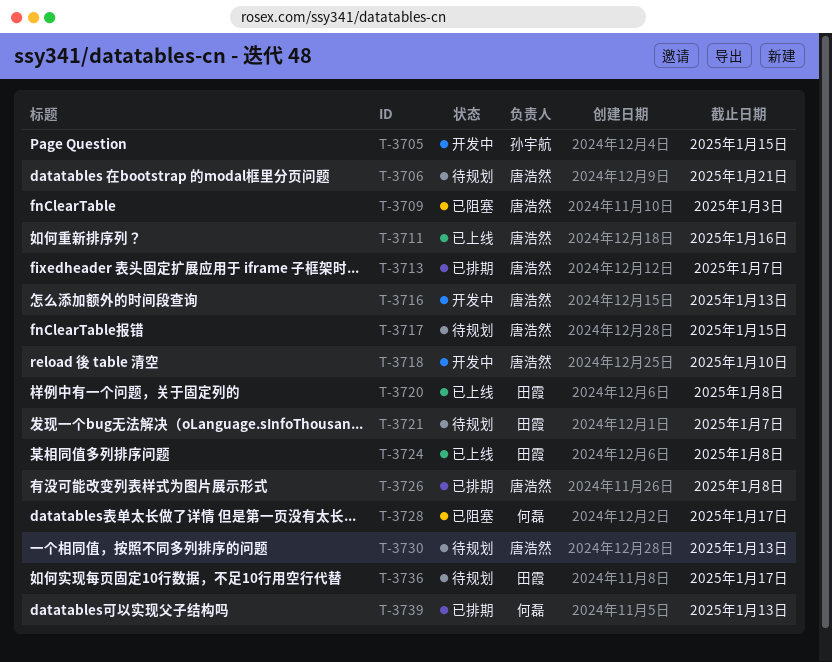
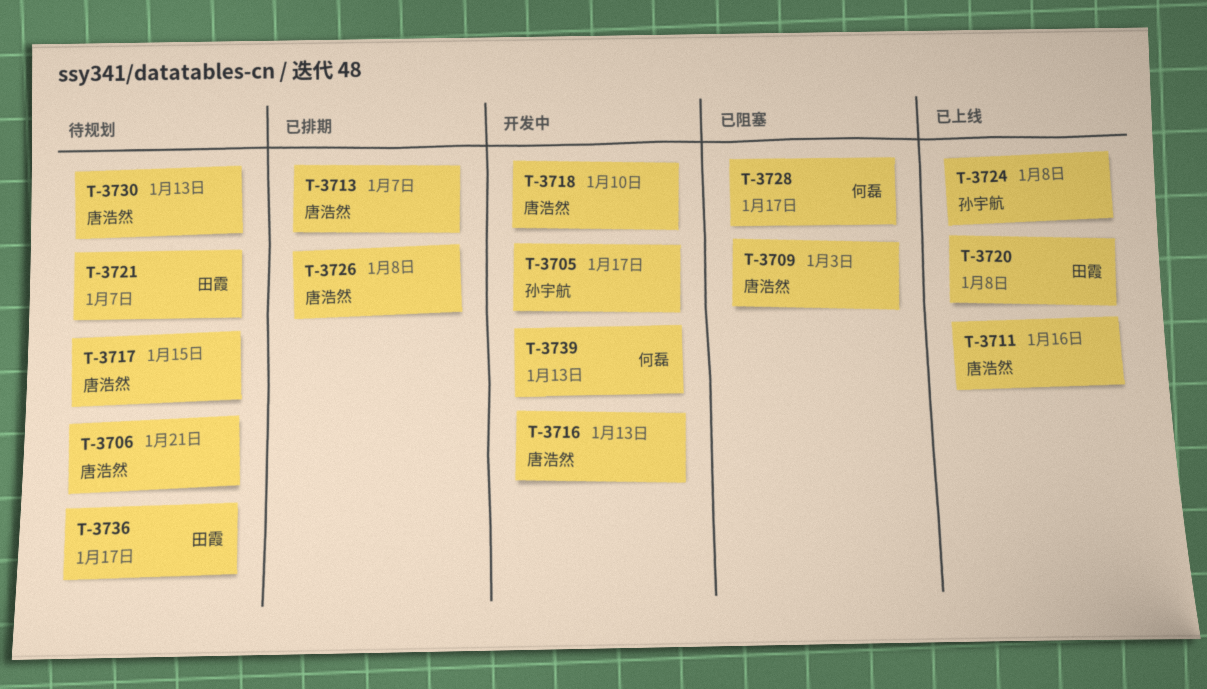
T-3705, due: Jan 15 -> Jan 17
T-3724, owner: 田霞 -> 孙宇航
T-3739, status: 已排期 -> 开发中

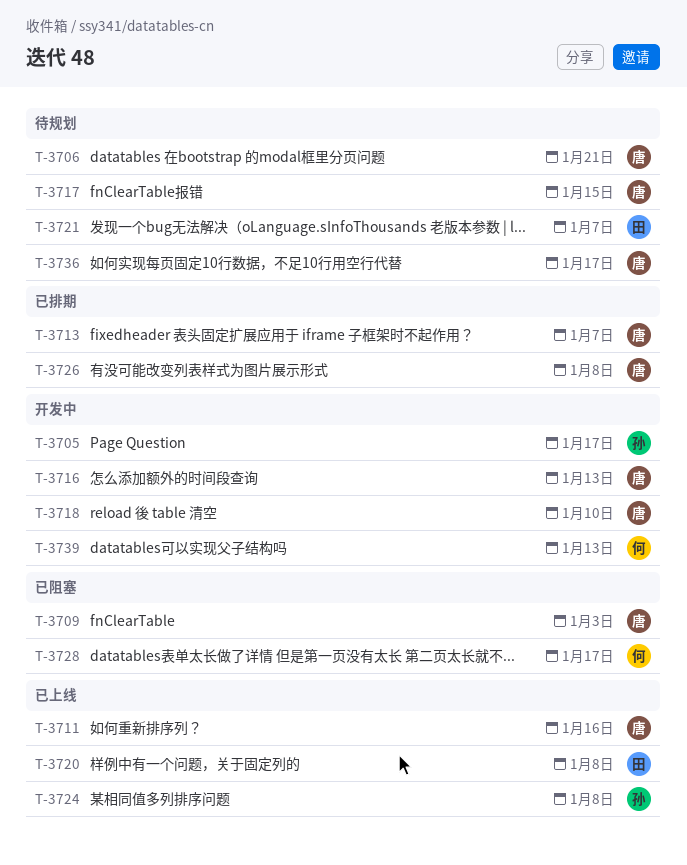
T-3730: present -> none
T-3736, owner: 田霞 -> 唐浩然

